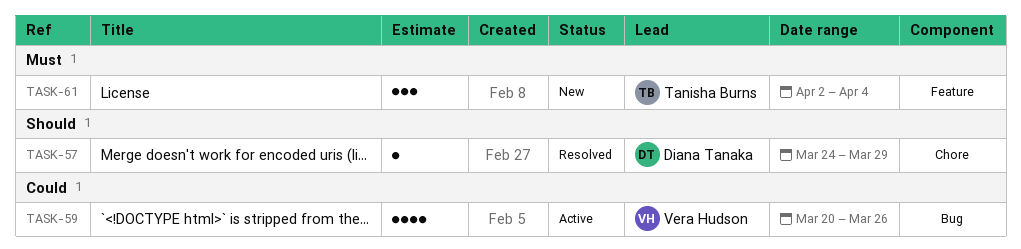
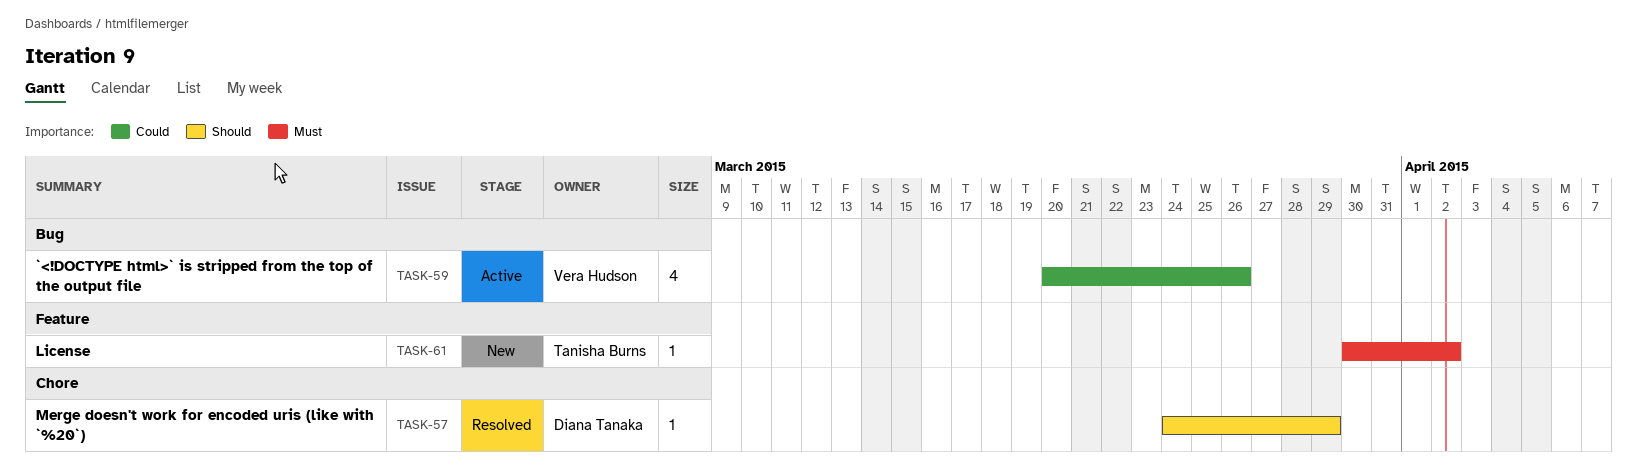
TASK-61, estimate: 3 -> 1
TASK-61, start: Apr 2 -> Mar 30
TASK-61, due: Apr 4 -> Apr 2

